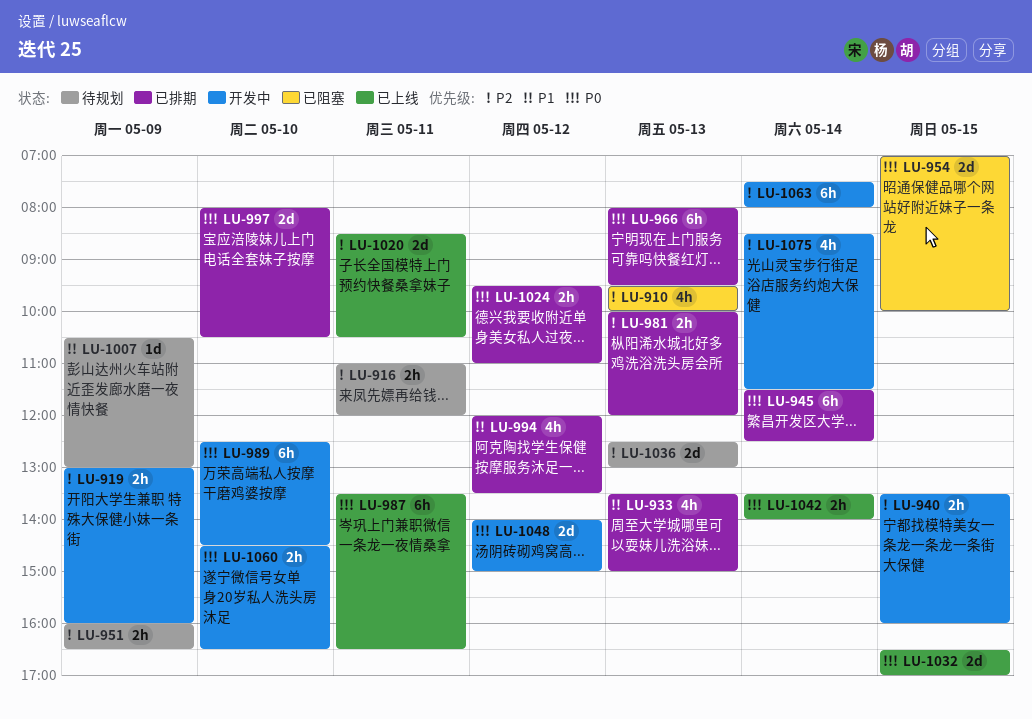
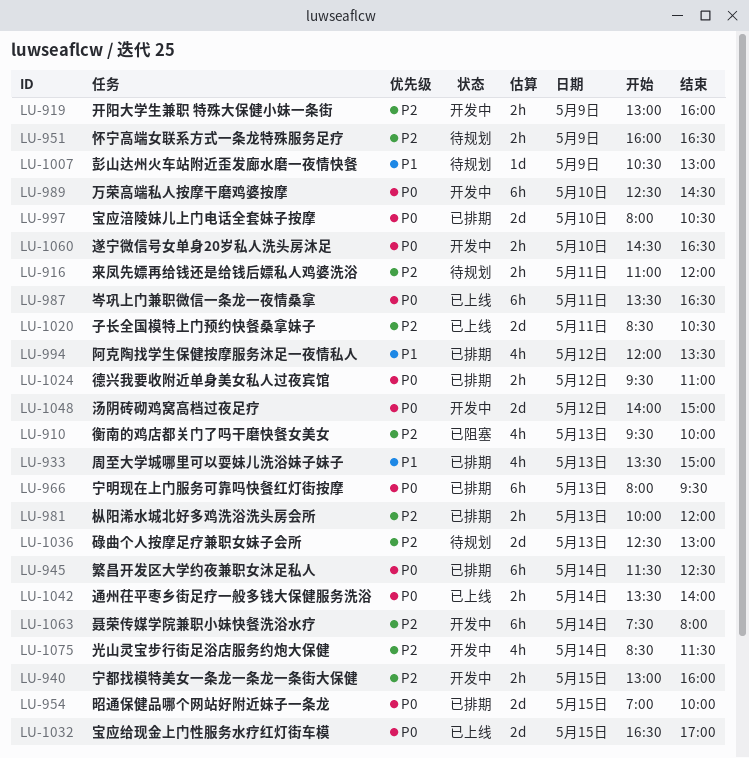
LU-940, begins: 13:30 -> 13:00
LU-954, status: 已阻塞 -> 已排期

